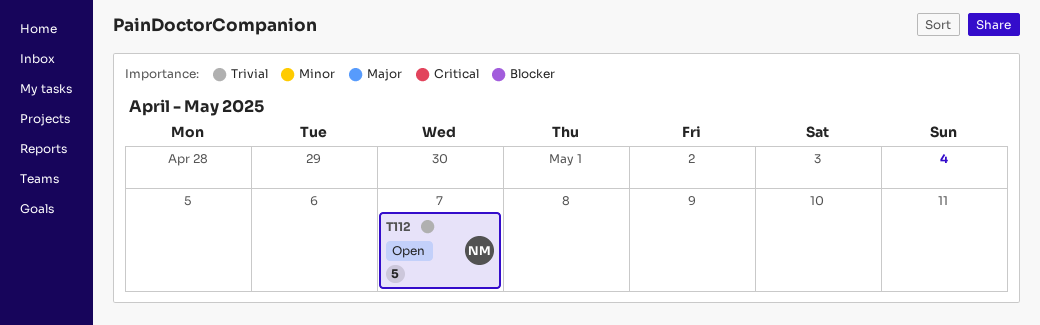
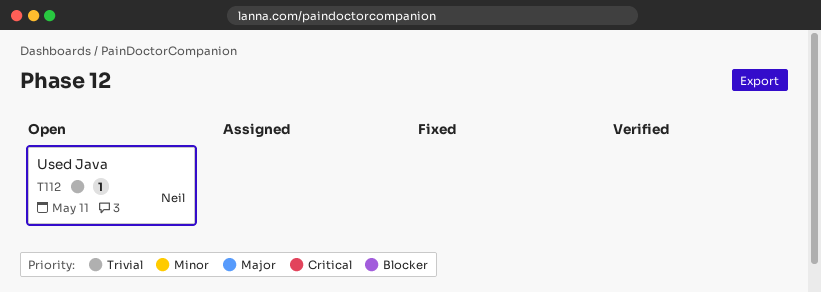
T112, estimate: 5 -> 1
T112, due: May 7 -> May 11

